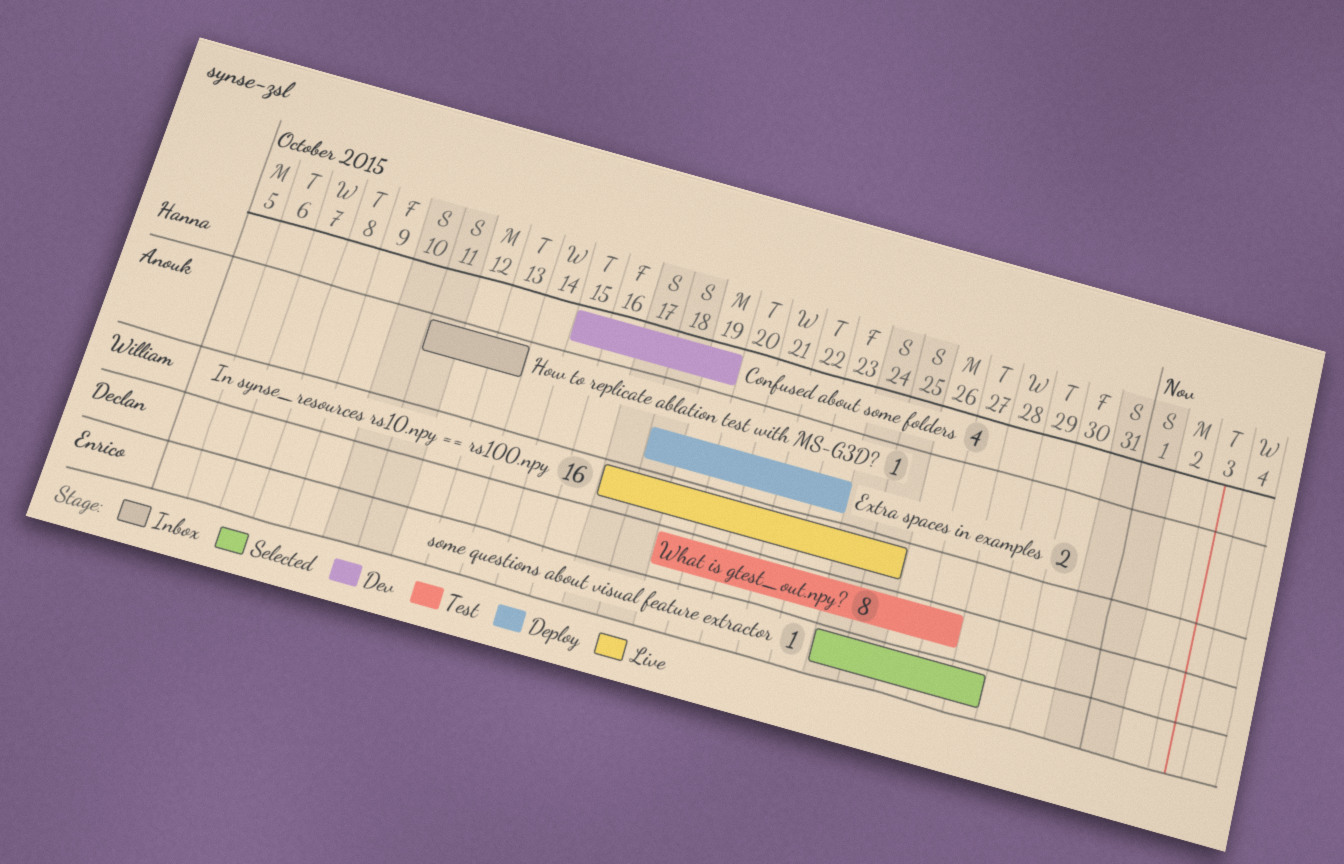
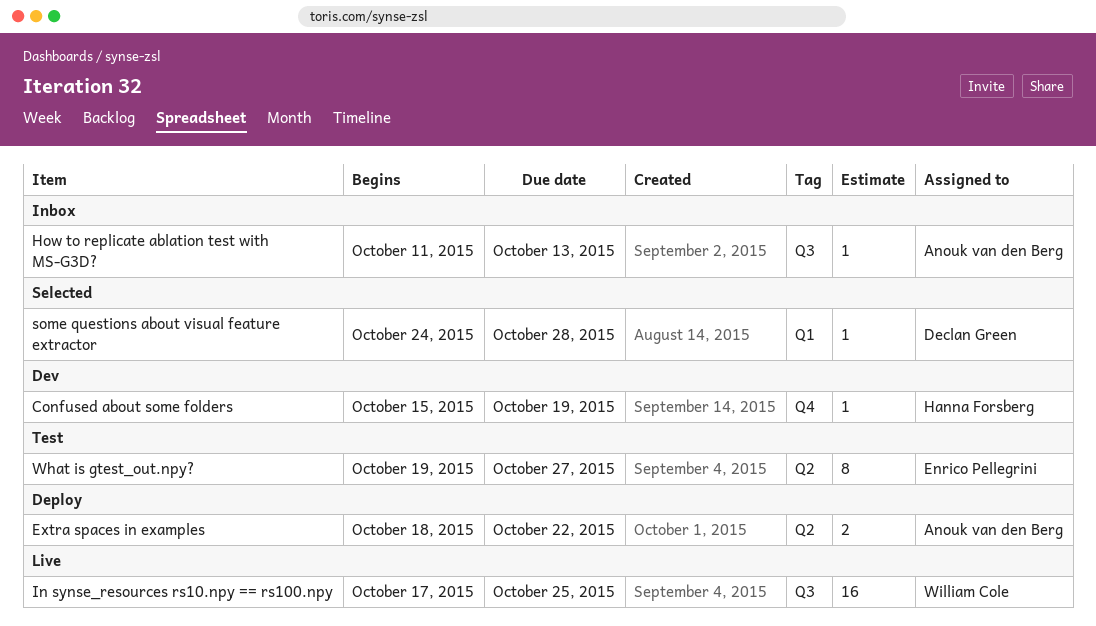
Confused about some folders, estimate: 4 -> 1
Extra spaces in examples, due: Oct 23 -> Oct 22
some questions about visual feature extractor, owner: Enrico Pellegrini -> Declan Green
What is gtest_out.npy?, owner: Declan Green -> Enrico Pellegrini

